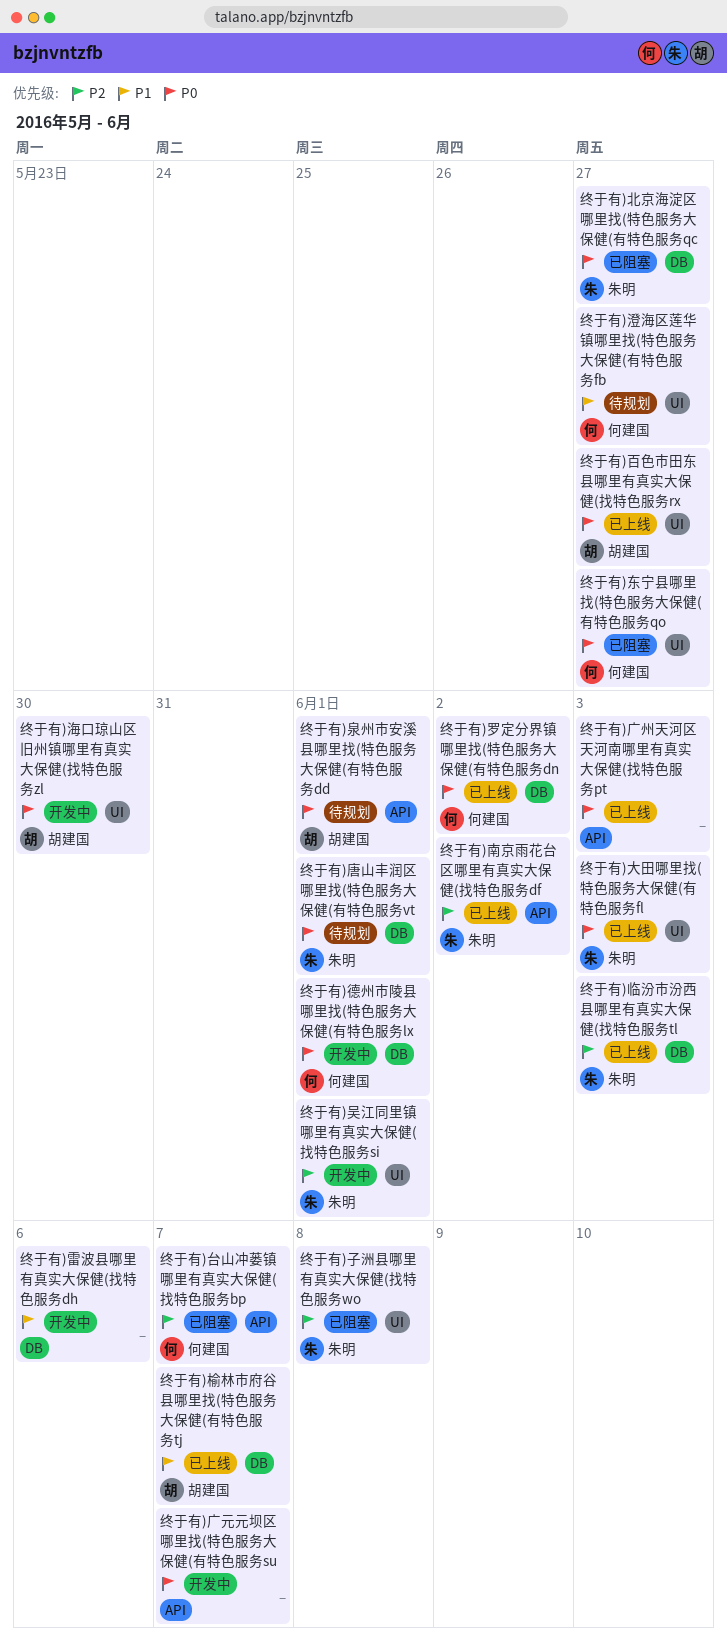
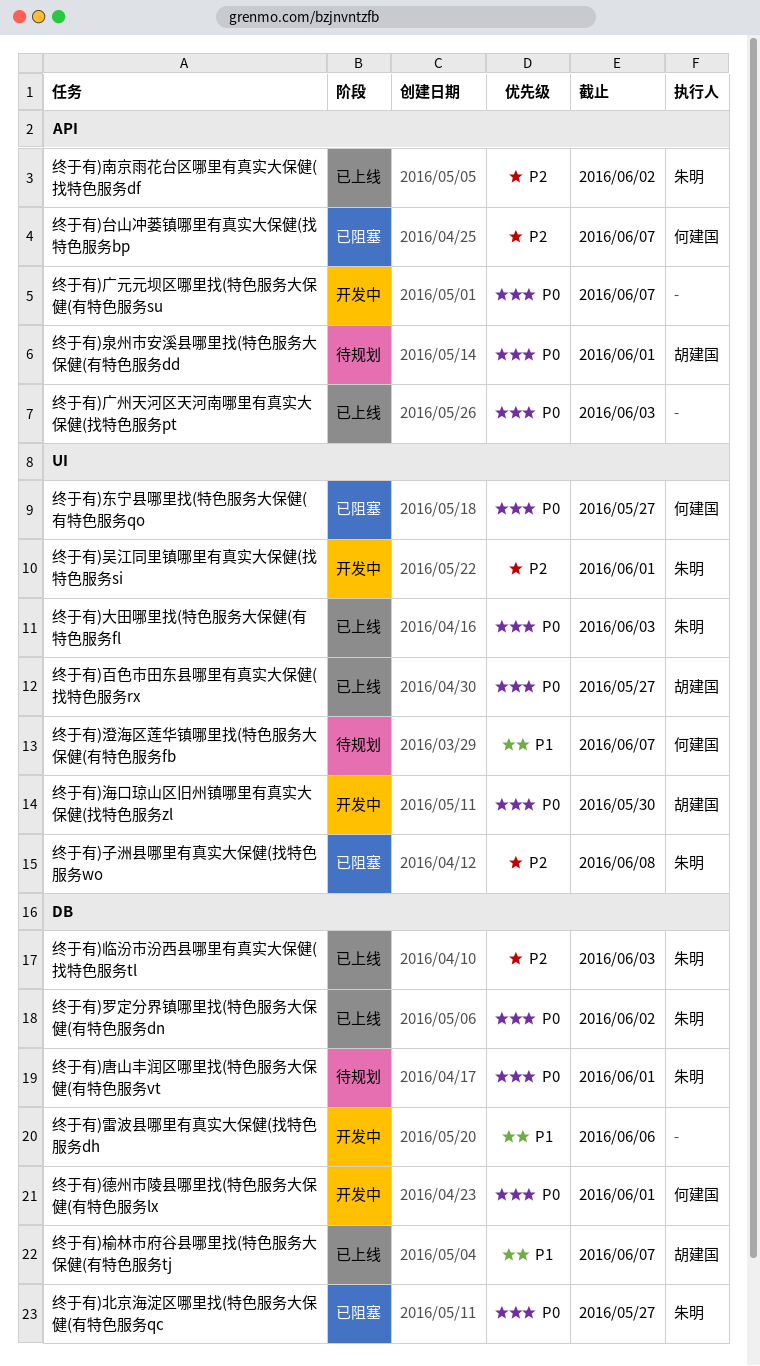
终于有)澄海区莲华镇哪里找(特色服务大保健(有特色服务fb, due: May 27 -> Jun 7
终于有)罗定分界镇哪里找(特色服务大保健(有特色服务dn, owner: 何建国 -> 朱明

